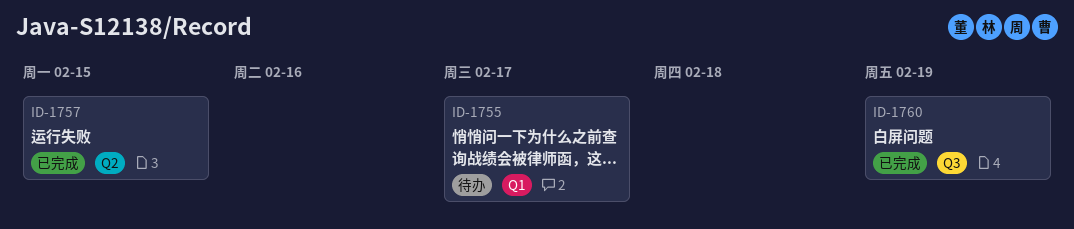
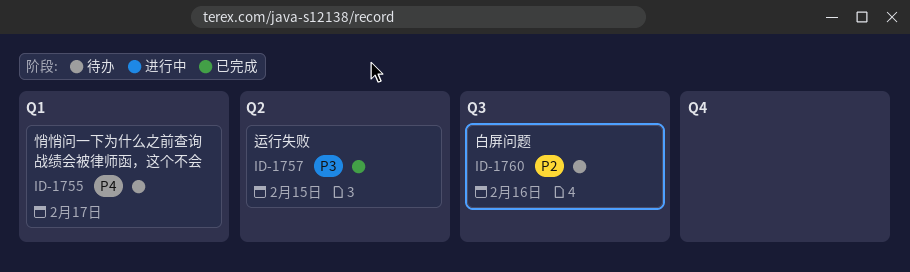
ID-1760, status: 已完成 -> 待办
ID-1760, due: Feb 19 -> Feb 16

